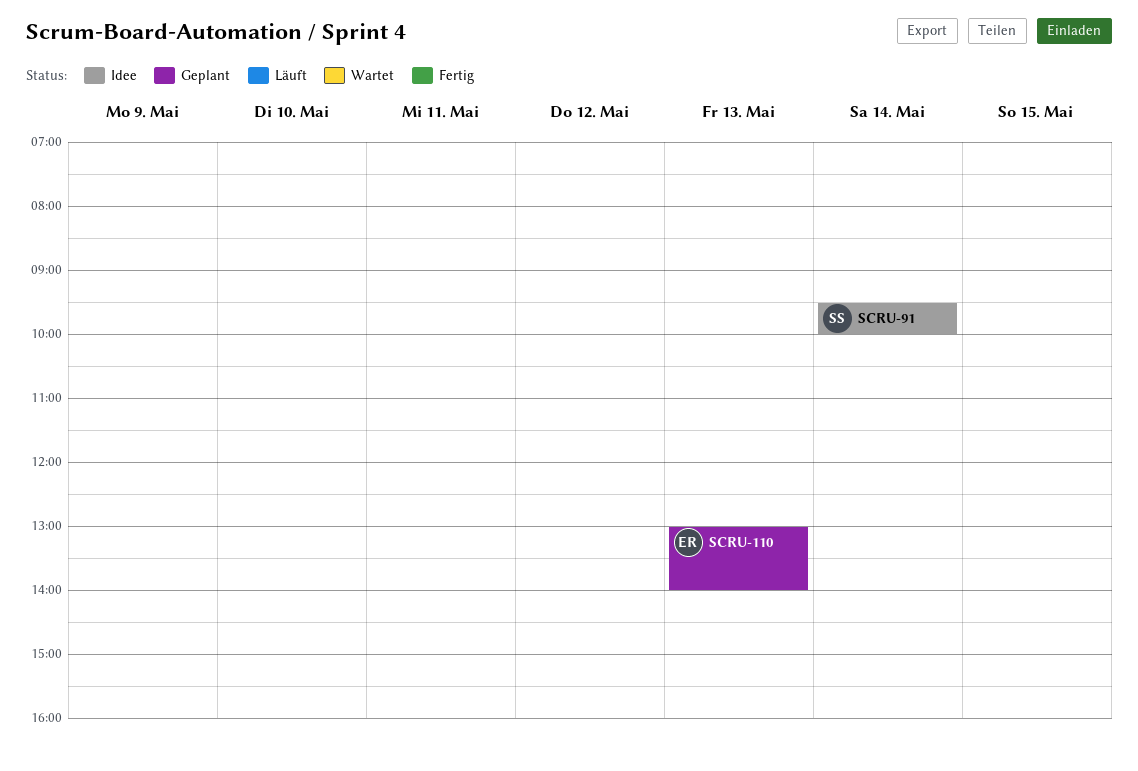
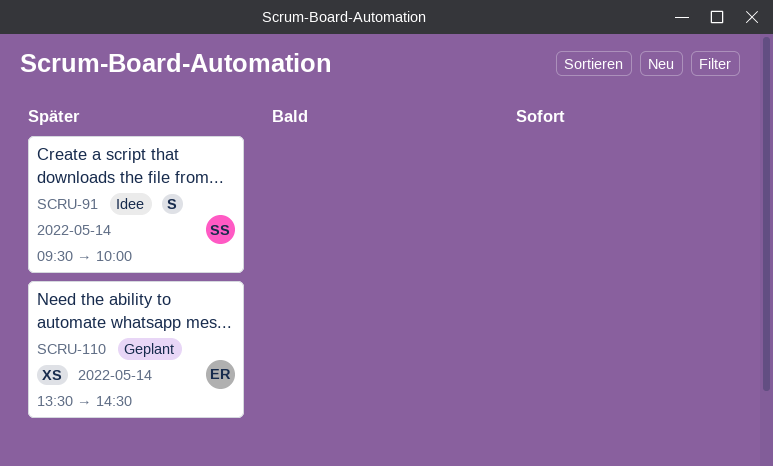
SCRU-110, day: May 13 -> May 14
SCRU-110, begins: 13:00 -> 13:30
SCRU-110, ends: 14:00 -> 14:30

